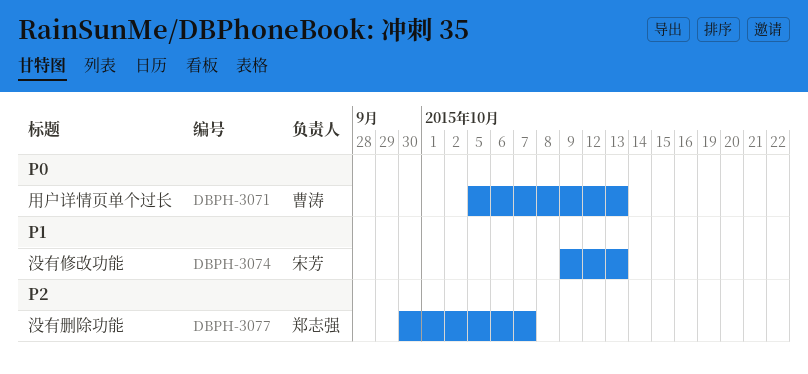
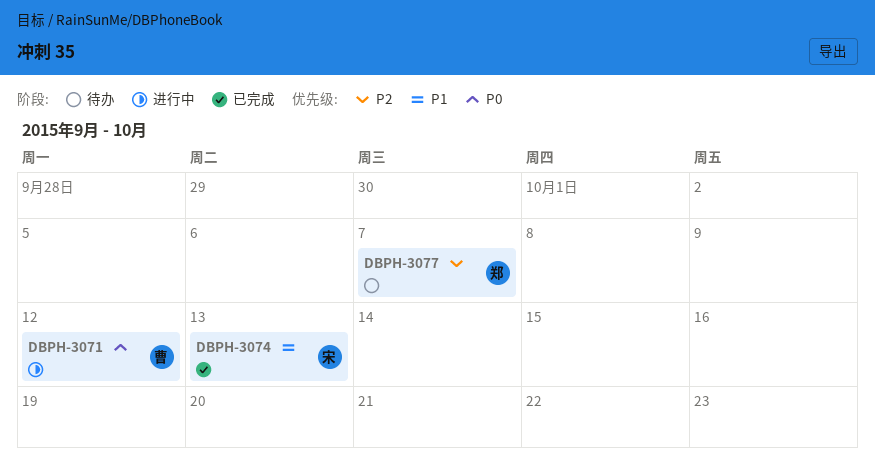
DBPH-3071, due: Oct 13 -> Oct 12

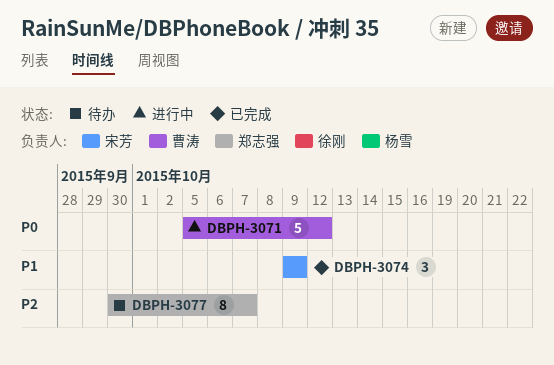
DBPH-3074, due: Oct 13 -> Oct 9

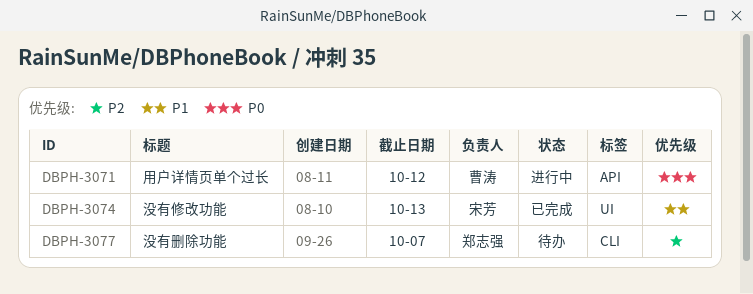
DBPH-3074, due: Oct 9 -> Oct 13

